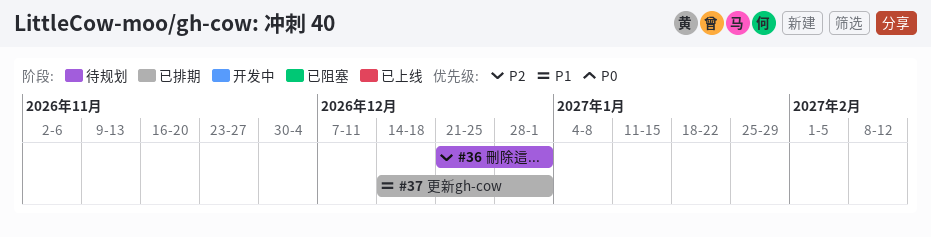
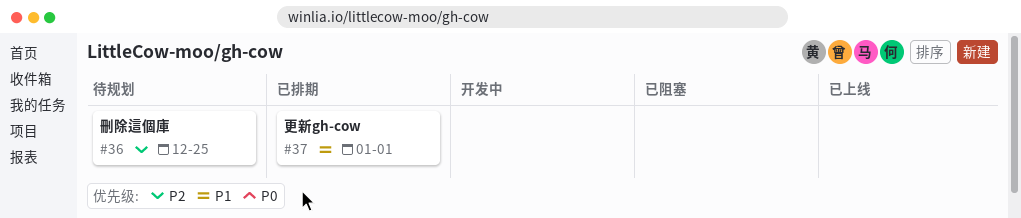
#36, due: Jan 1 -> Dec 25

